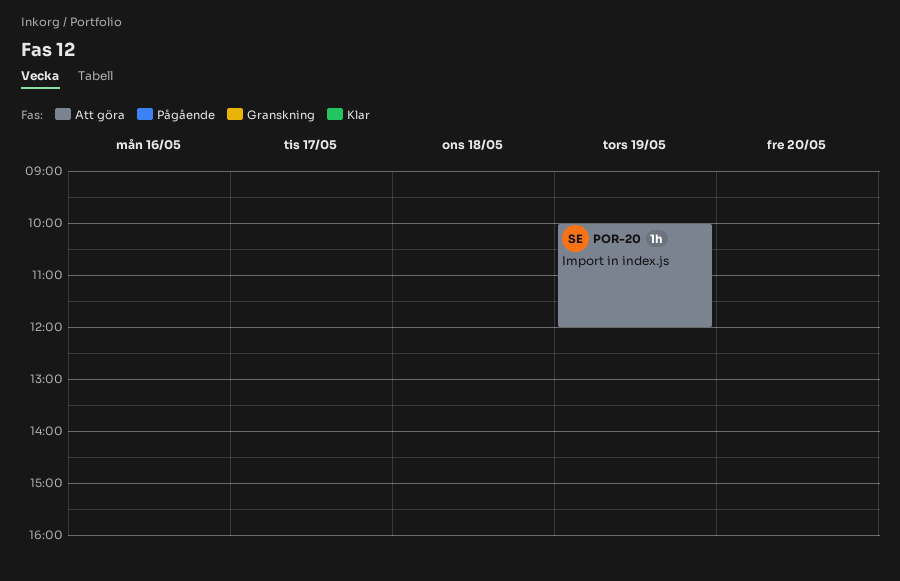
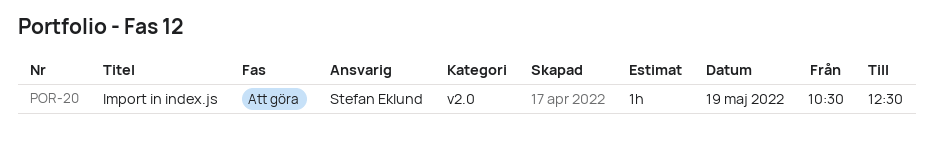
POR-20, begins: 10:00 -> 10:30
POR-20, ends: 12:00 -> 12:30

